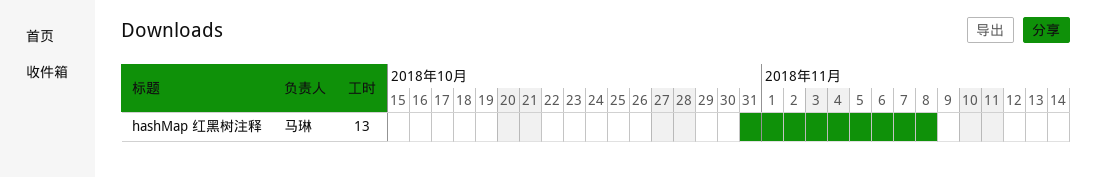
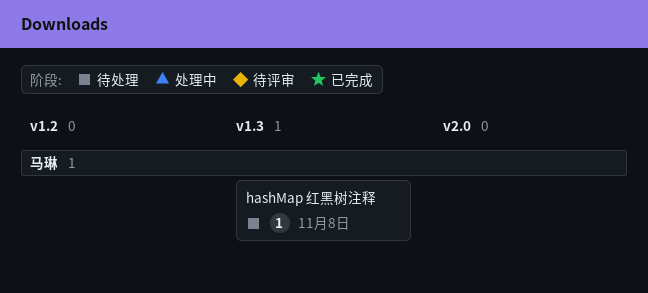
hashMap 红黑树注释, estimate: 13 -> 1

